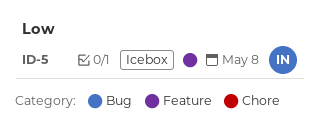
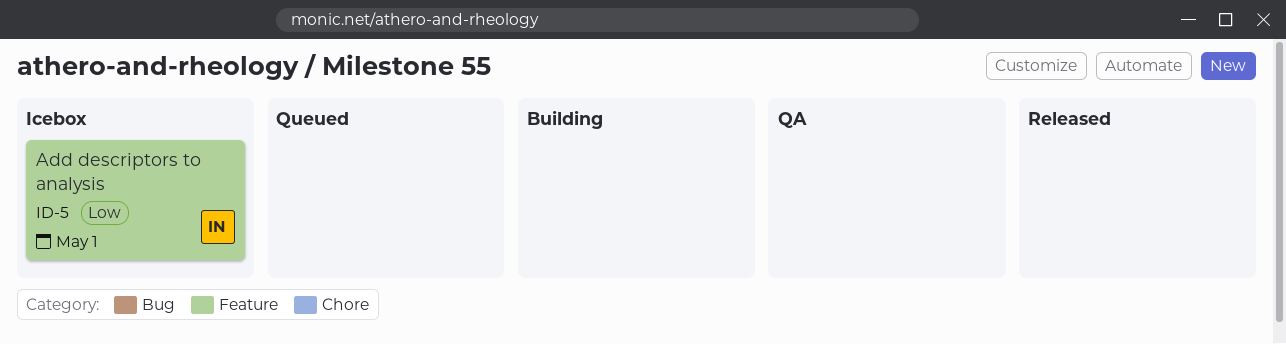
ID-5, due: May 8 -> May 1

